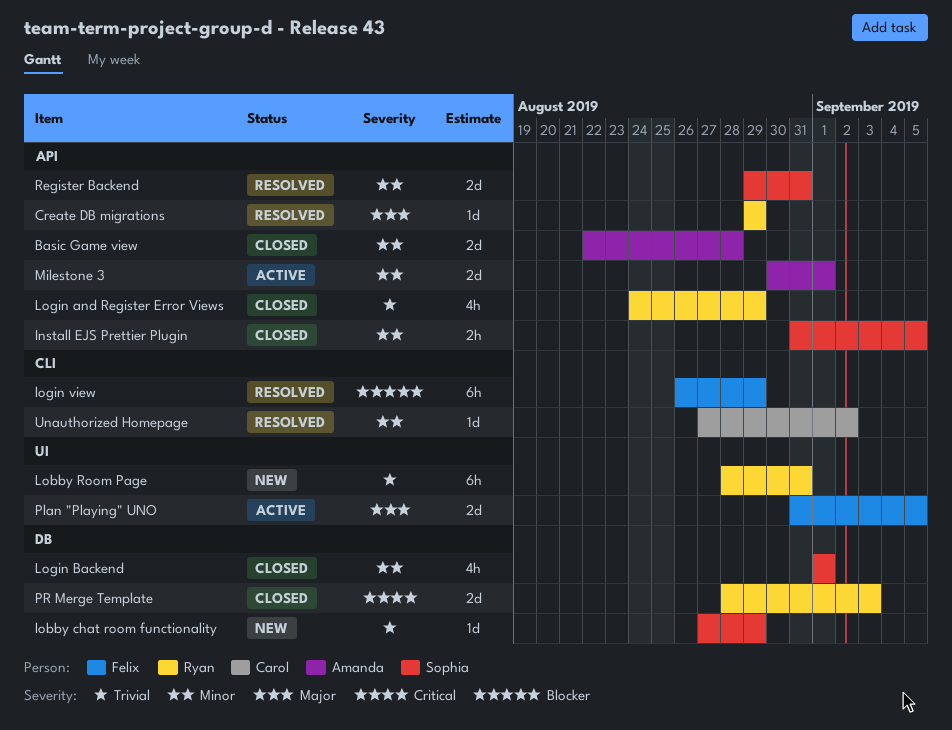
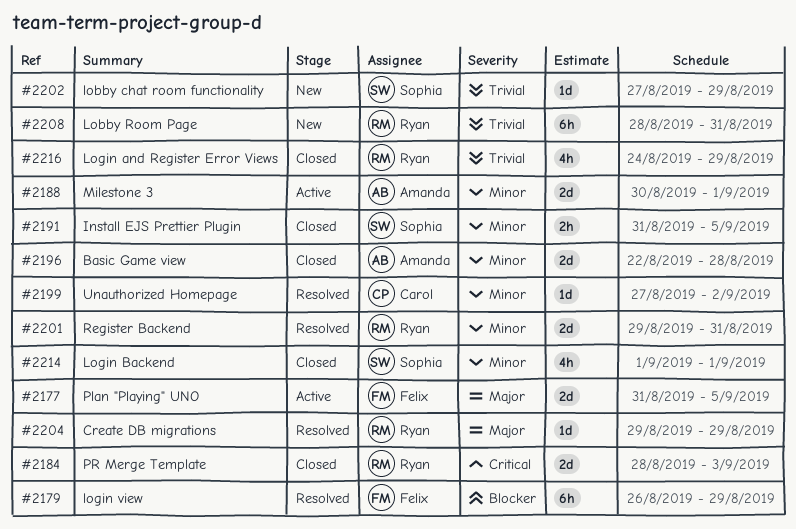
Register Backend, owner: Sophia -> Ryan

